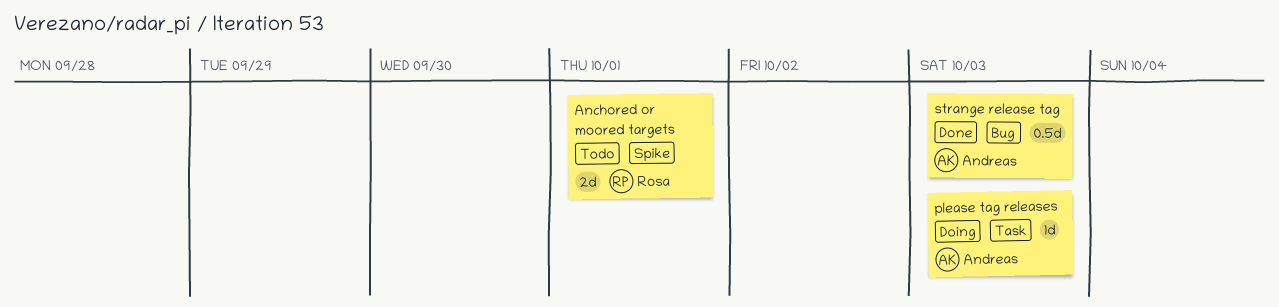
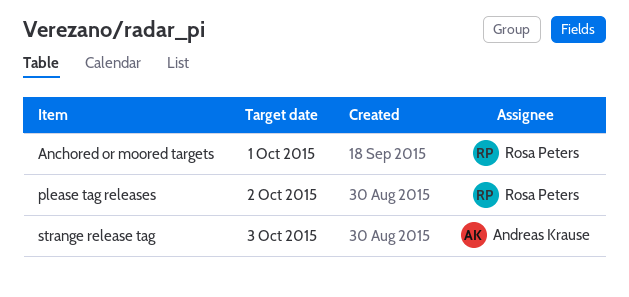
please tag releases, owner: Andreas Krause -> Rosa Peters
please tag releases, due: Oct 3 -> Oct 2

